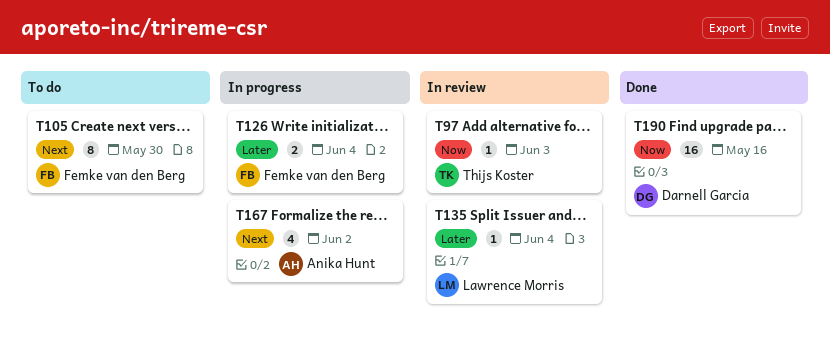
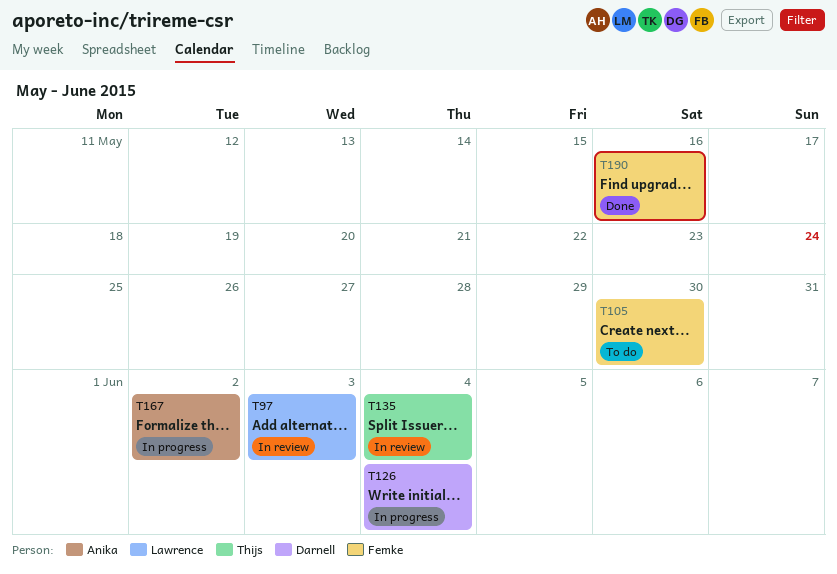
T97, owner: Thijs Koster -> Lawrence Morris
T126, owner: Femke van den Berg -> Darnell Garcia
T135, owner: Lawrence Morris -> Thijs Koster
T190, owner: Darnell Garcia -> Femke van den Berg

